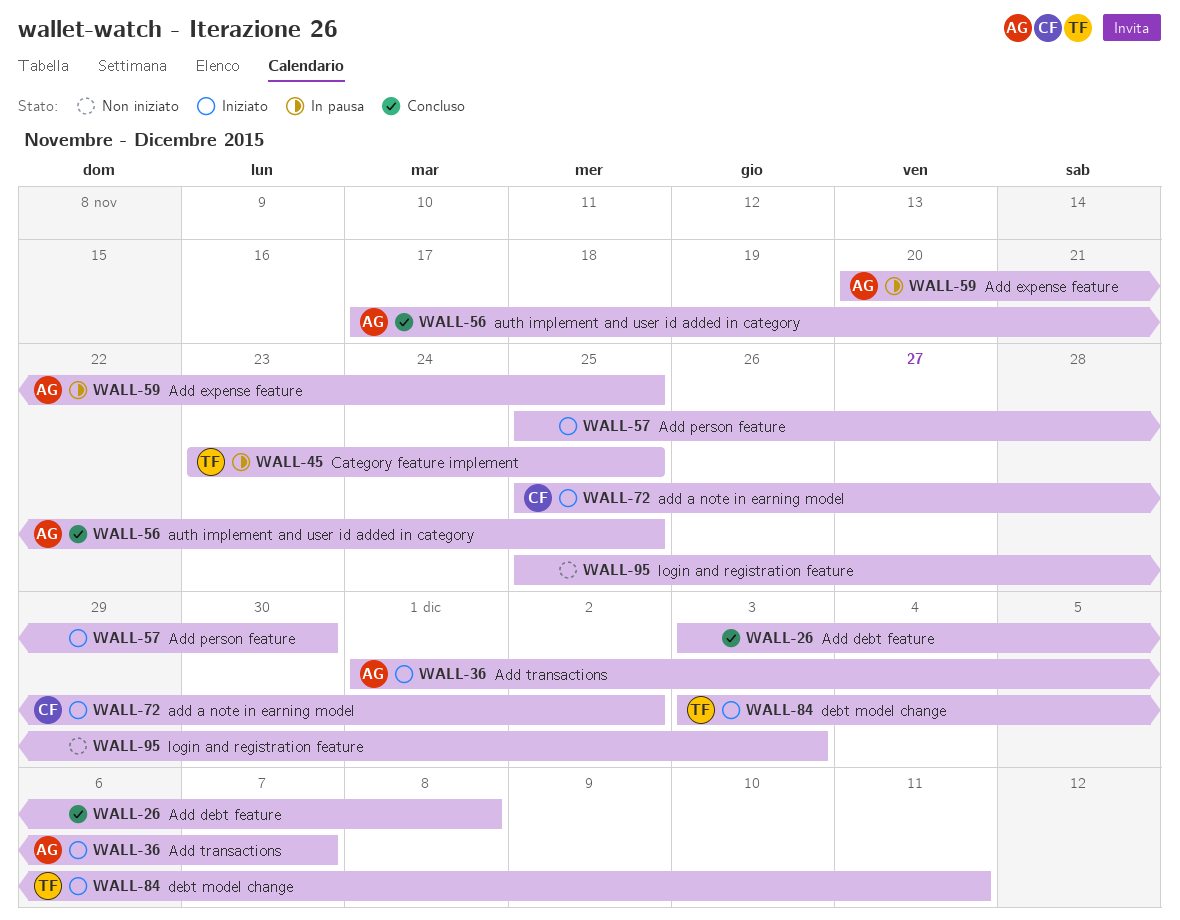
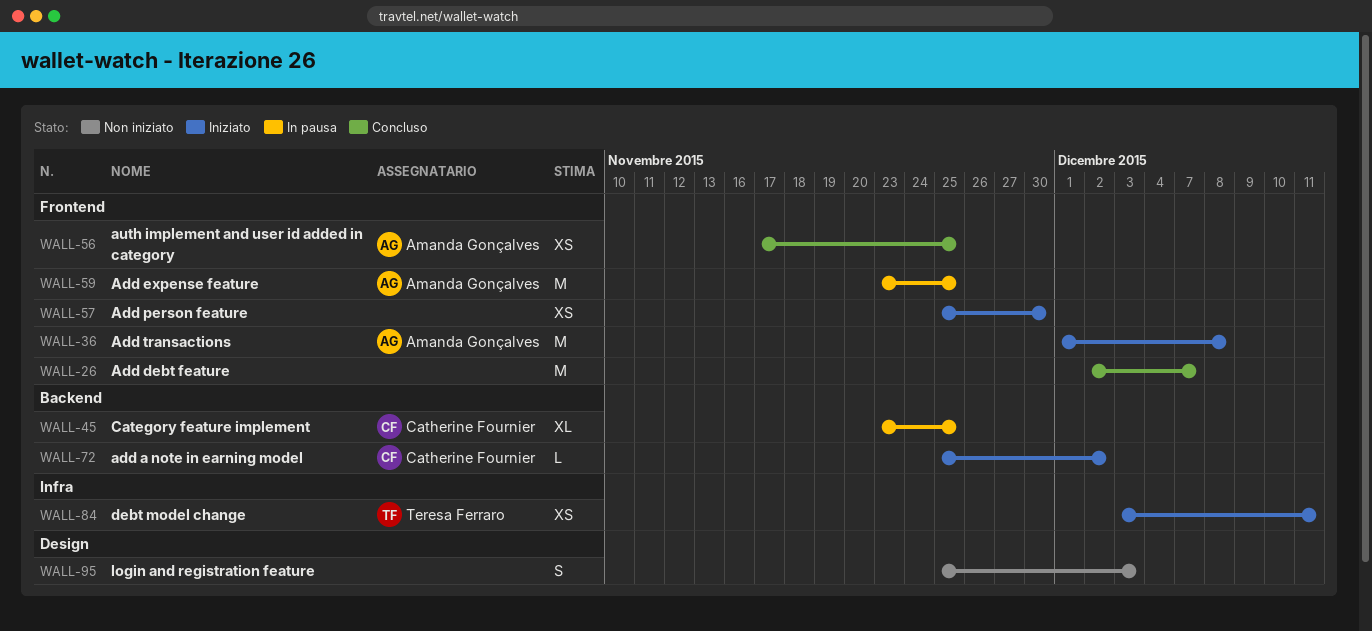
WALL-26, start: Dec 3 -> Dec 2
WALL-26, due: Dec 8 -> Dec 7
WALL-36, due: Dec 7 -> Dec 8
WALL-45, owner: Teresa Ferraro -> Catherine Fournier
WALL-59, start: Nov 20 -> Nov 23

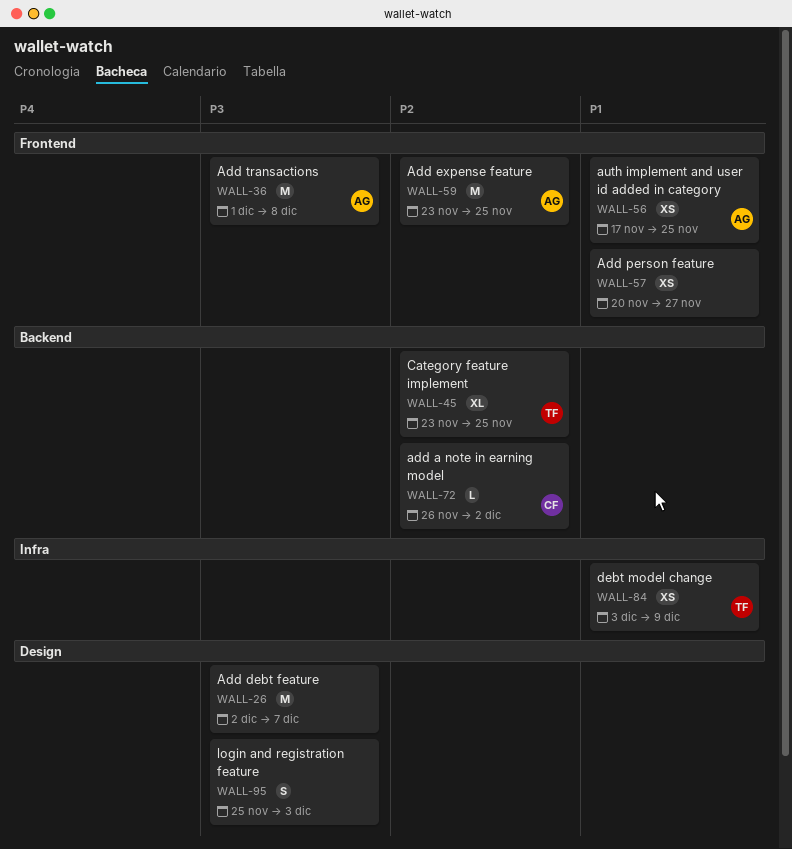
WALL-26, label: Frontend -> Design
WALL-45, owner: Catherine Fournier -> Teresa Ferraro
WALL-57, start: Nov 25 -> Nov 20
WALL-57, due: Nov 30 -> Nov 27
WALL-72, start: Nov 25 -> Nov 26
WALL-84, due: Dec 11 -> Dec 9

